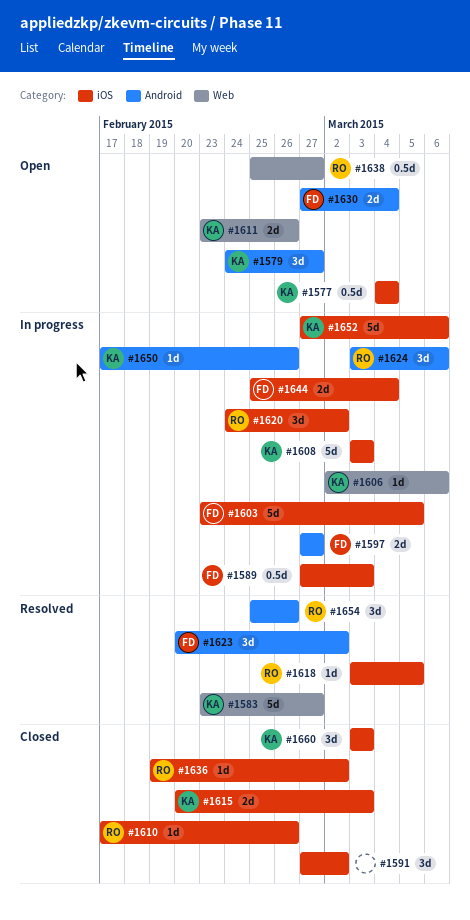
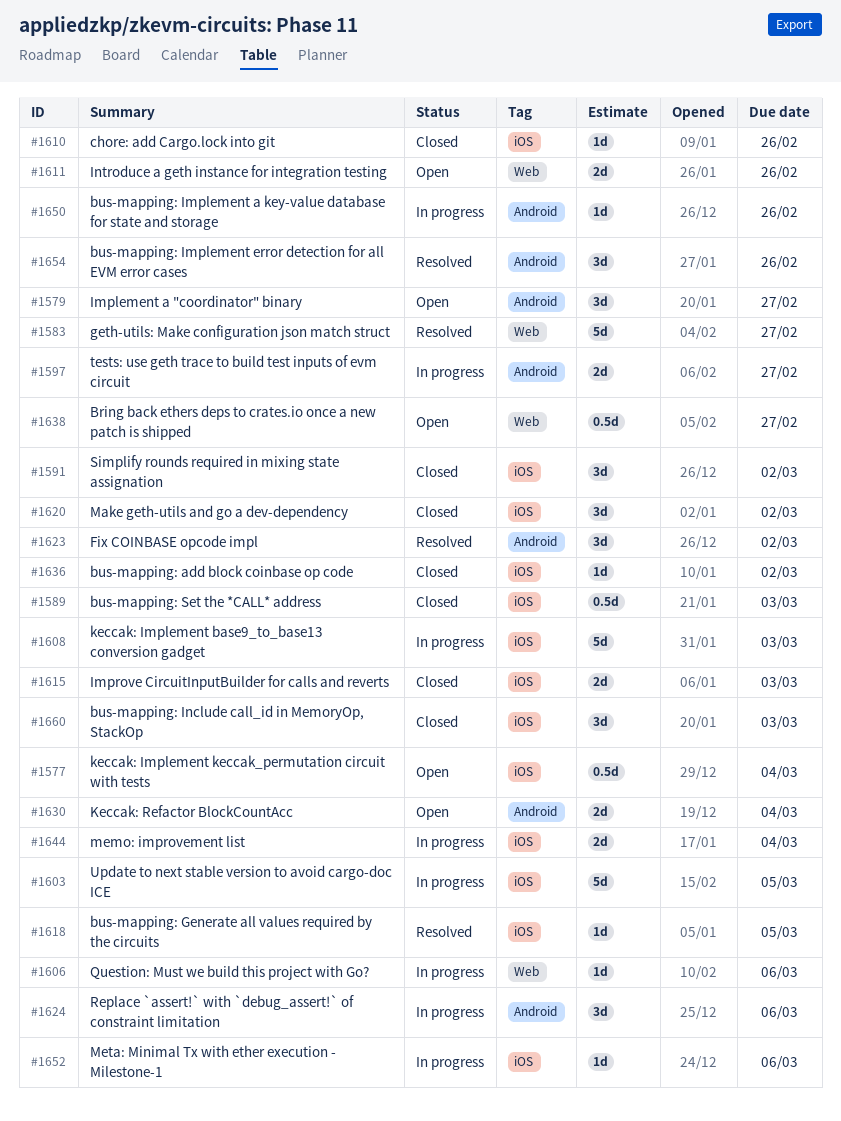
#1589, status: In progress -> Closed
#1620, status: In progress -> Closed
#1652, estimate: 5d -> 1d

